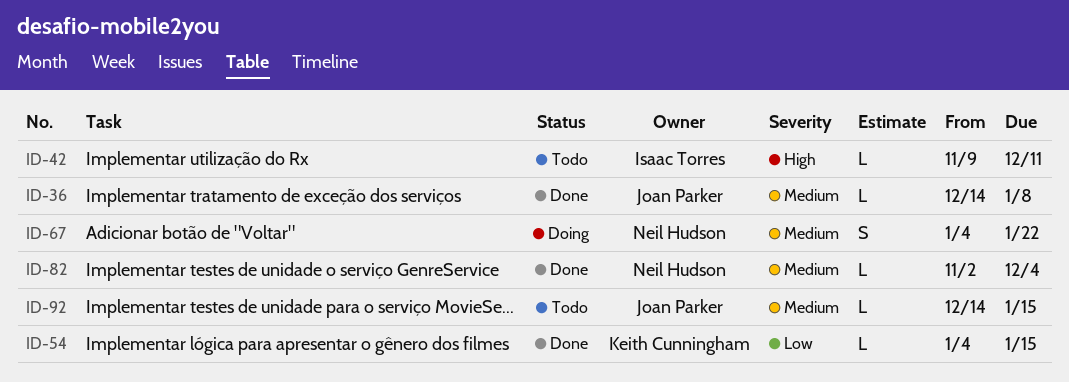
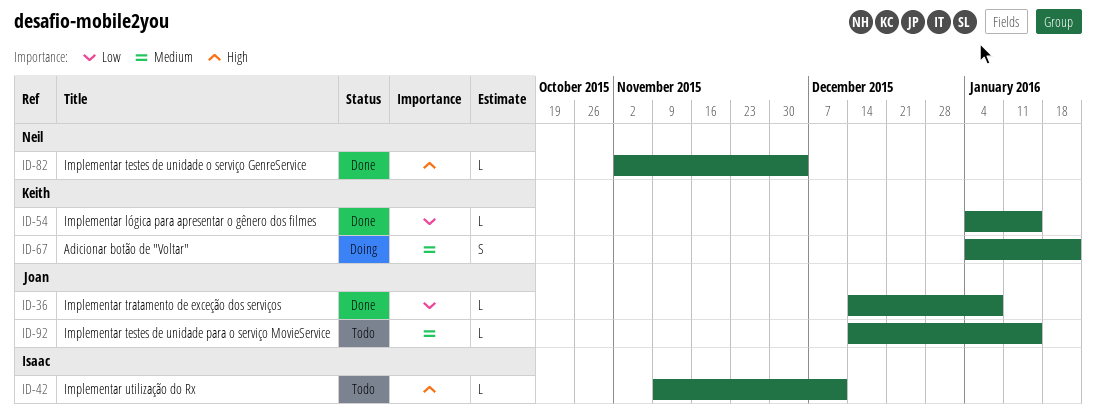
ID-36, priority: Medium -> Low
ID-67, owner: Neil Hudson -> Keith Cunningham
ID-82, priority: Medium -> High

